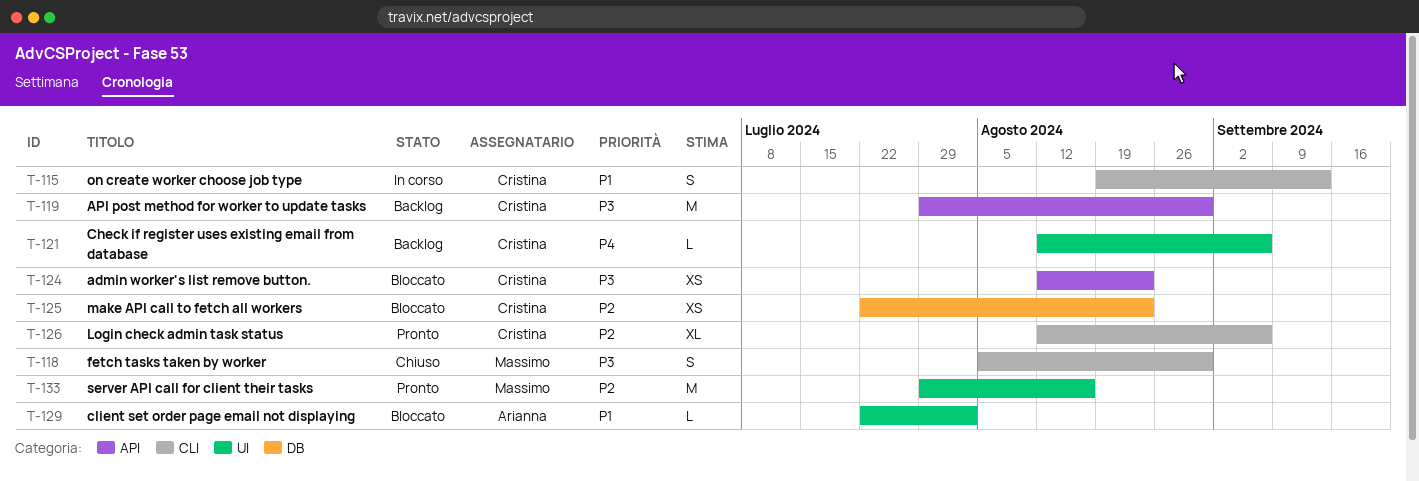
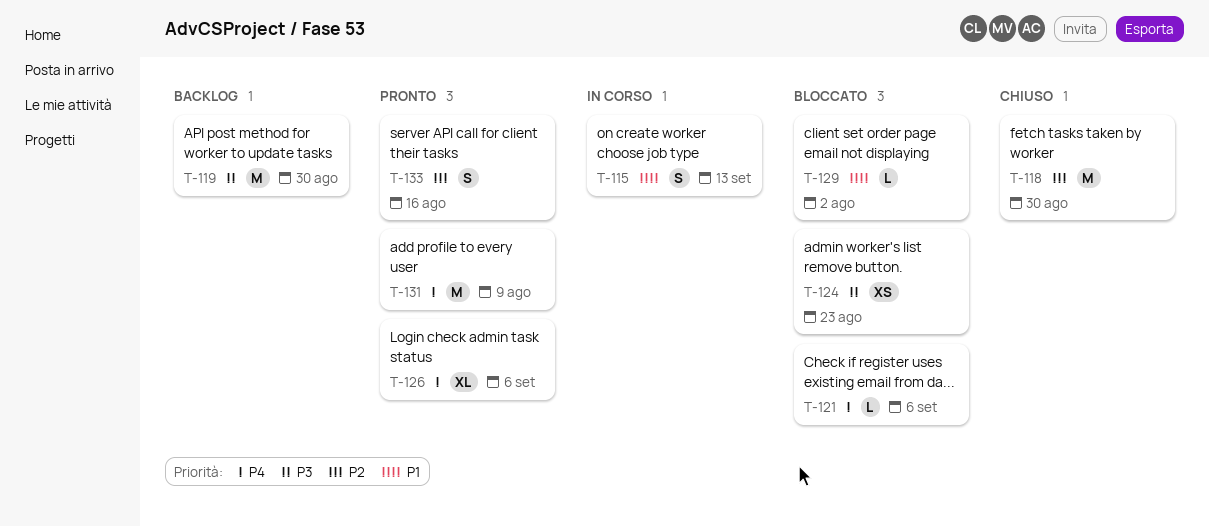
T-118, priority: P3 -> P2
T-118, estimate: S -> M
T-121, status: Backlog -> Bloccato
T-125: present -> none
T-126, priority: P2 -> P4
T-131: none -> present
T-133, estimate: M -> S

